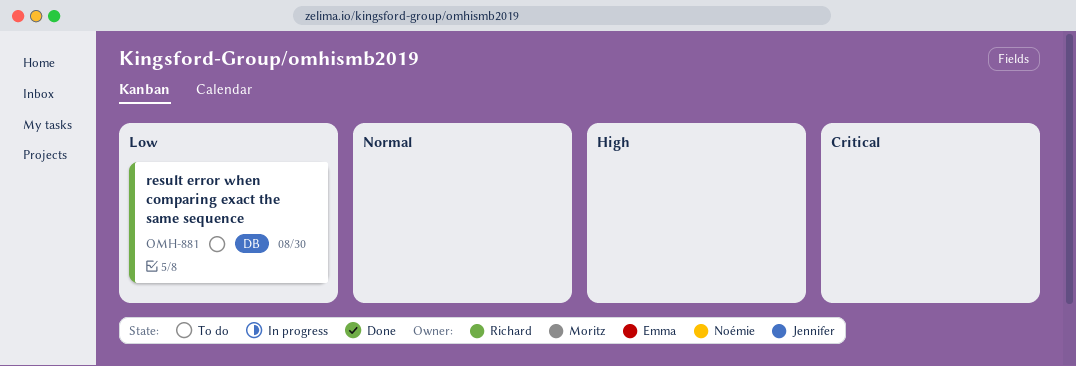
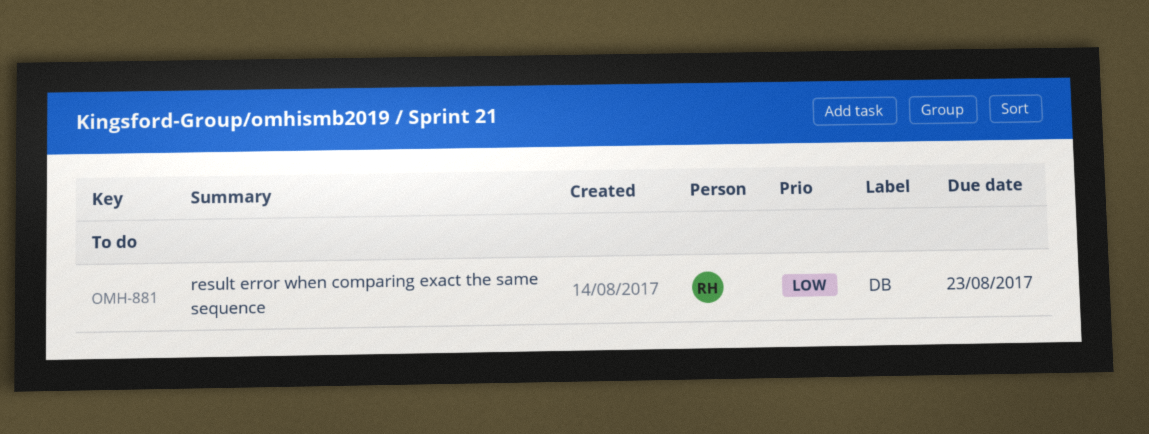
OMH-881, due: Aug 30 -> Aug 23

